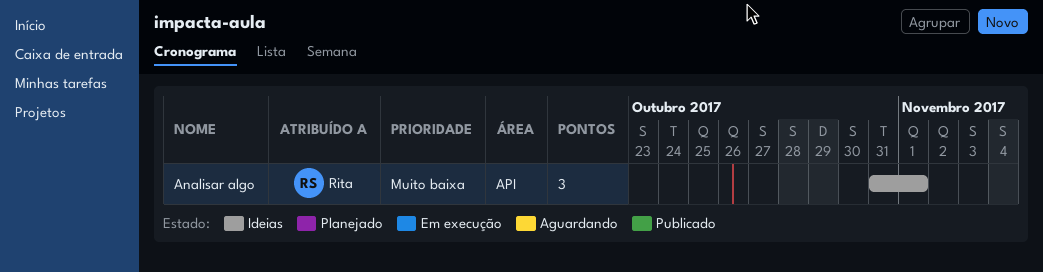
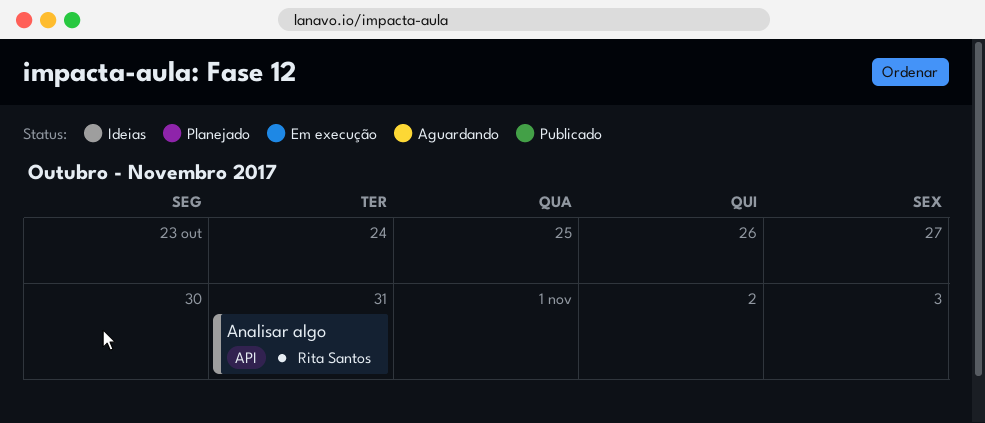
Analisar algo, estimate: 3 -> 1
Analisar algo, due: Nov 1 -> Oct 31

